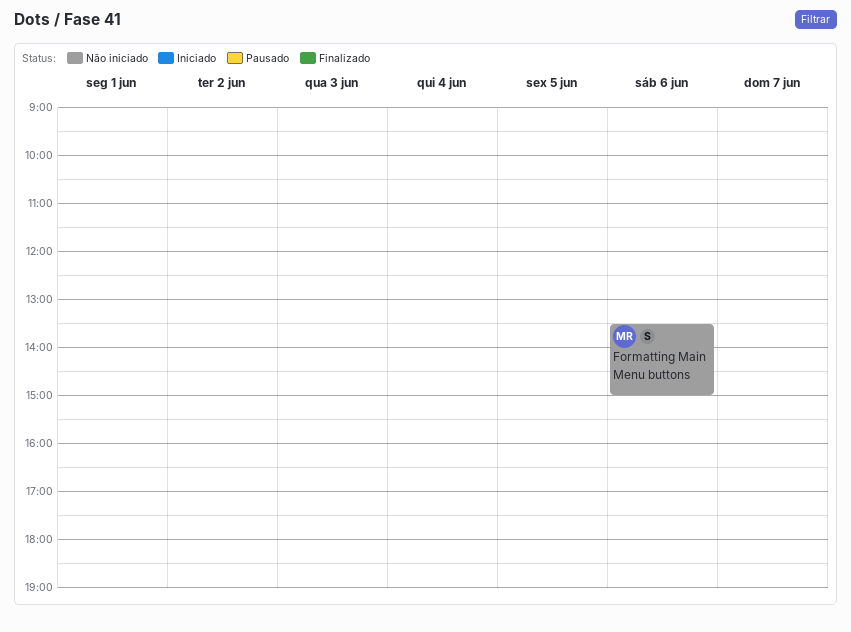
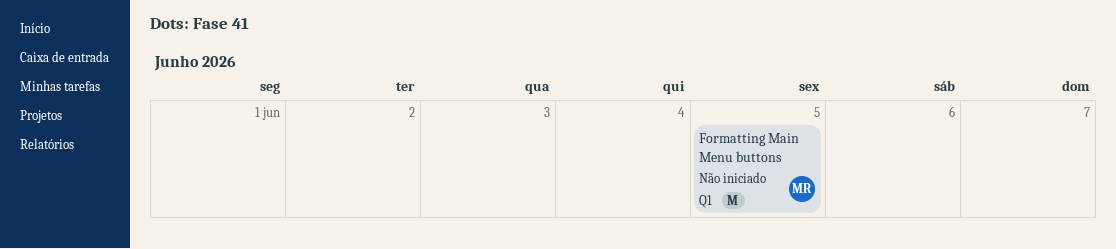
Formatting Main Menu buttons, estimate: S -> M
Formatting Main Menu buttons, day: Jun 6 -> Jun 5

